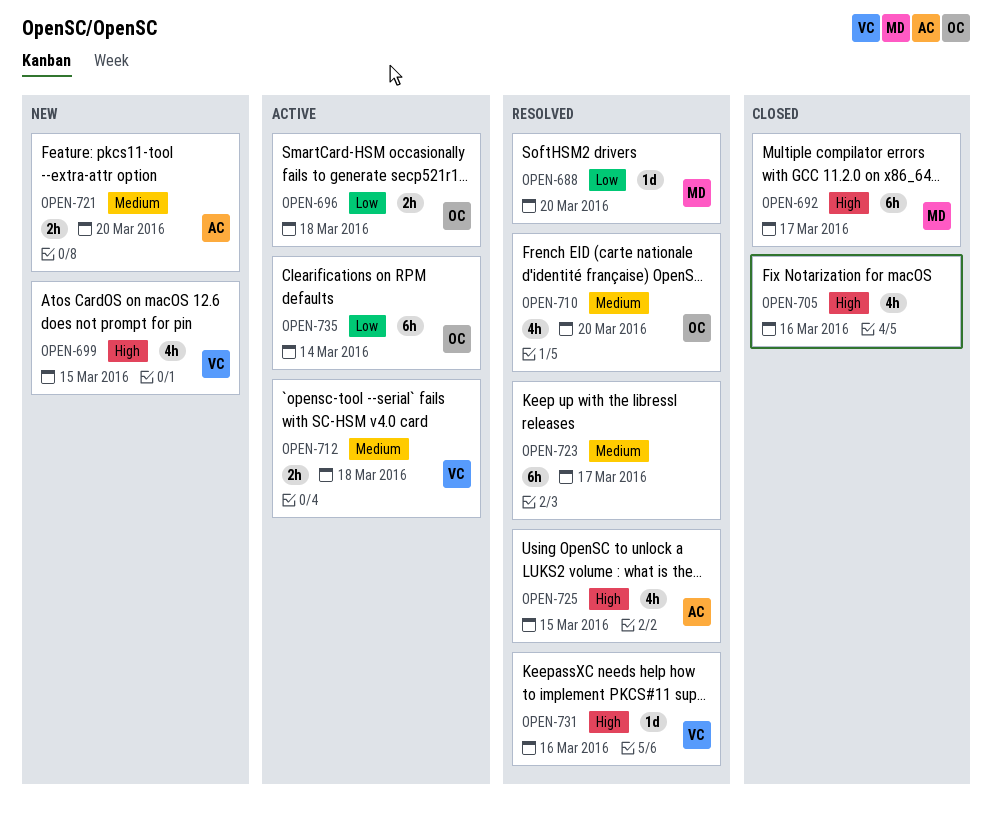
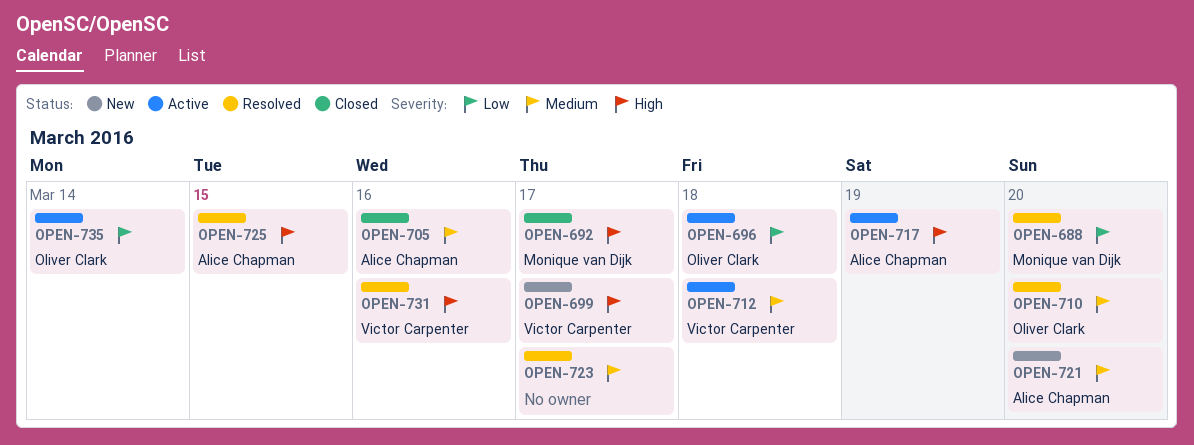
OPEN-699, due: Mar 15 -> Mar 17
OPEN-705, owner: none -> Alice Chapman
OPEN-705, priority: High -> Medium
OPEN-717: none -> present

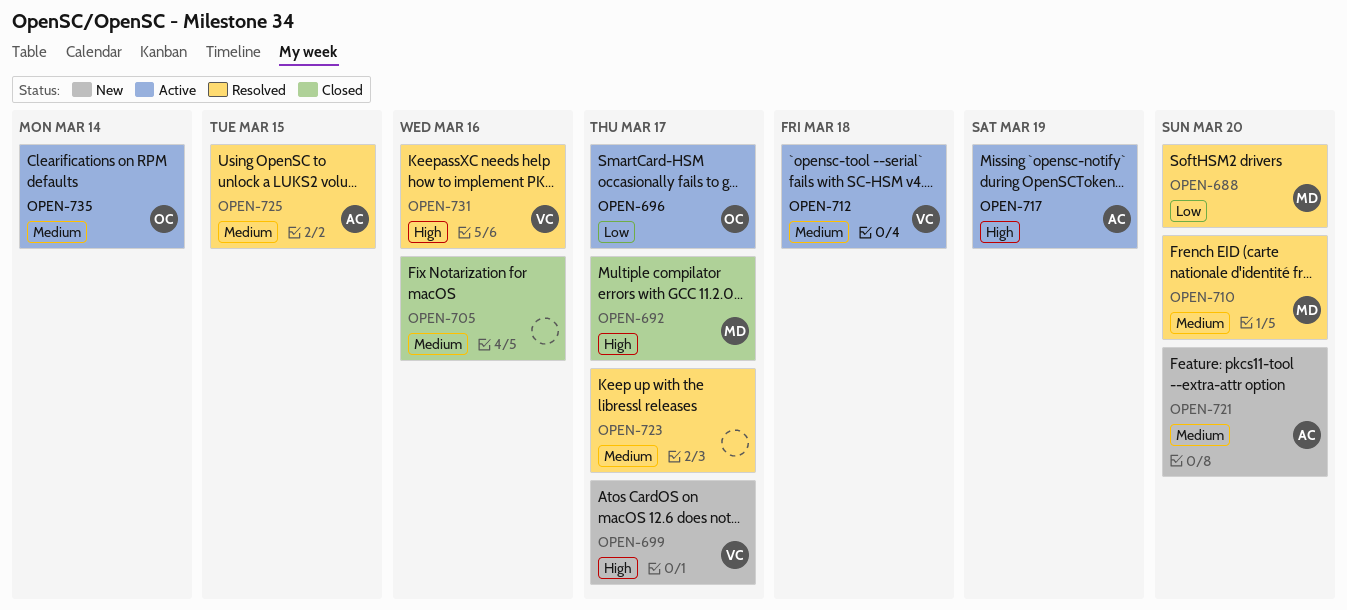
OPEN-696, due: Mar 18 -> Mar 17
OPEN-705, owner: Alice Chapman -> none
OPEN-710, owner: Oliver Clark -> Monique van Dijk
OPEN-725, priority: High -> Medium
OPEN-735, priority: Low -> Medium

